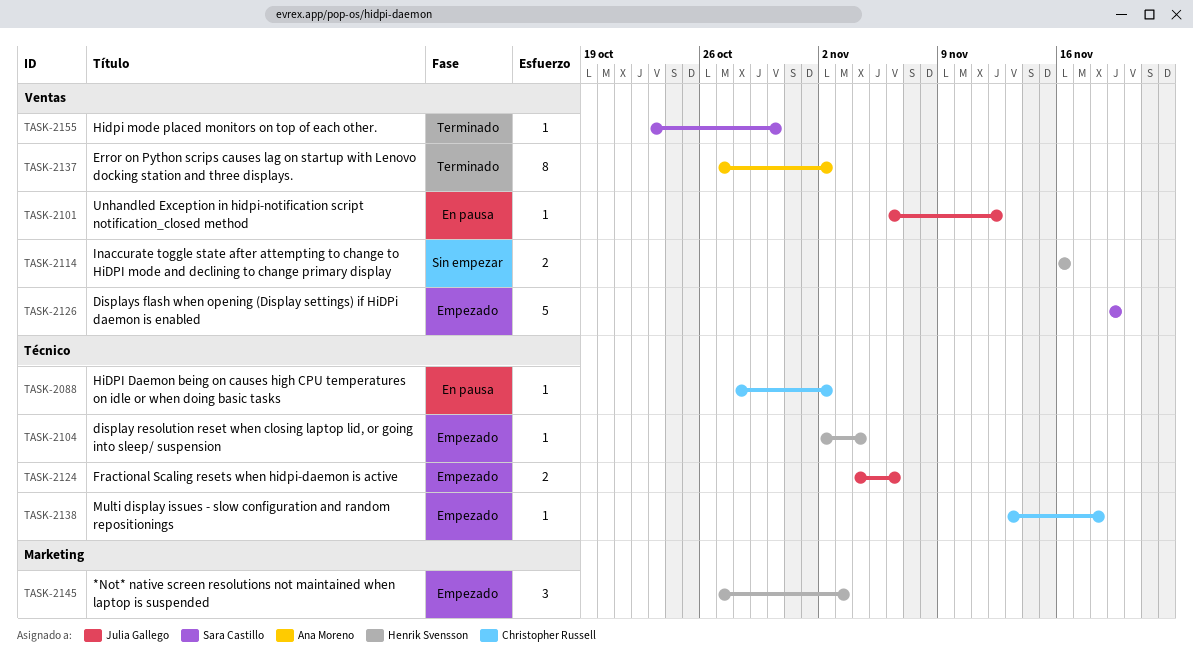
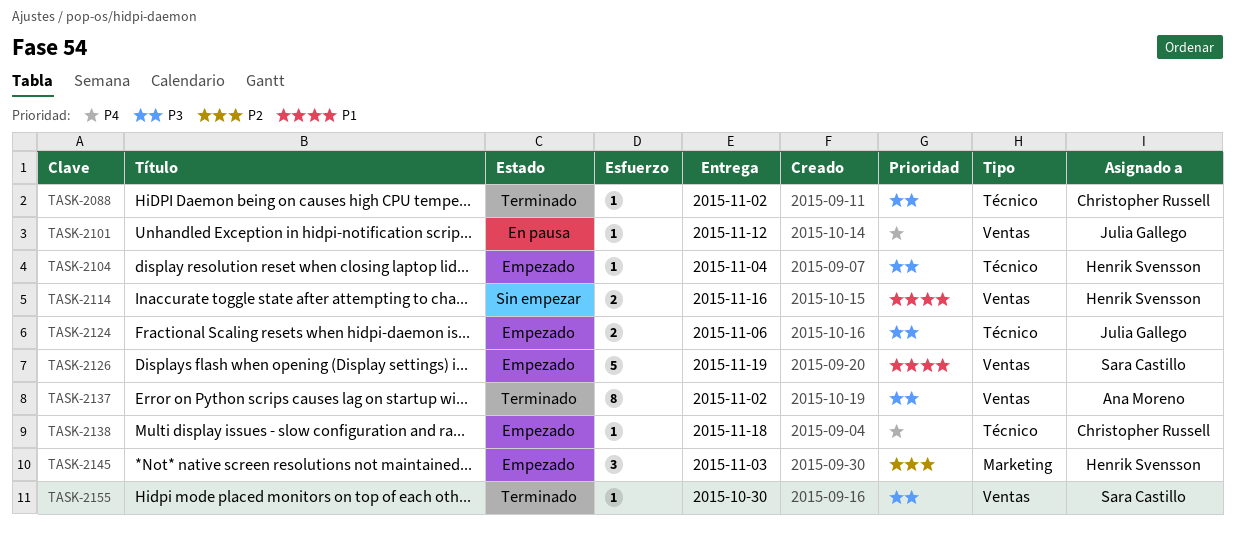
TASK-2088, status: En pausa -> Terminado

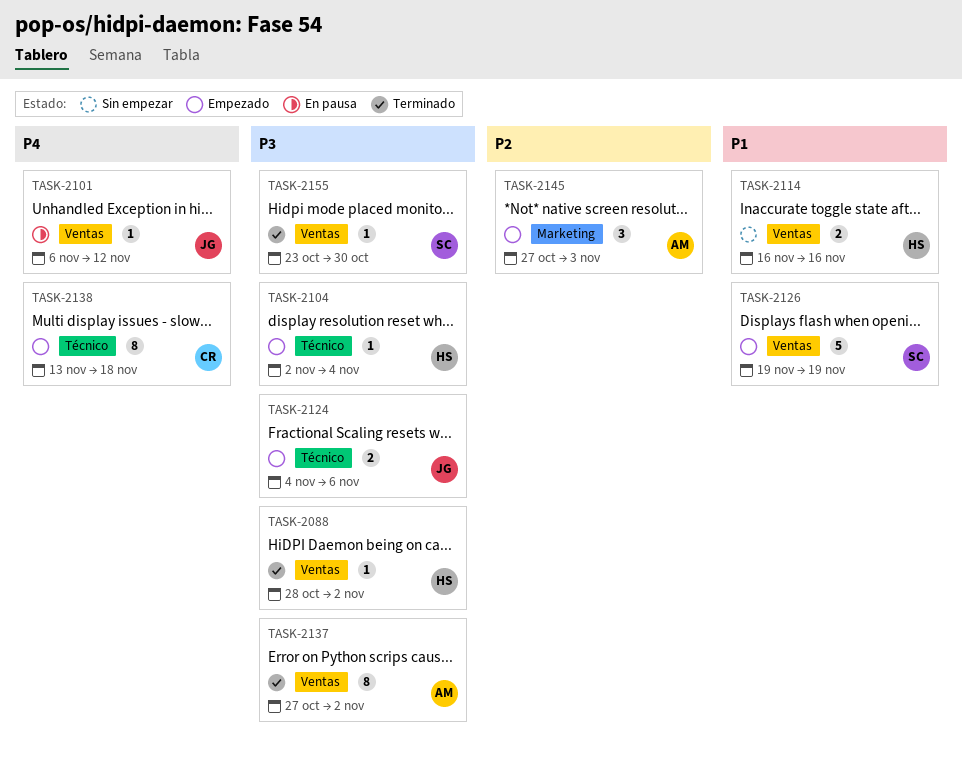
TASK-2088, owner: Christopher Russell -> Henrik Svensson
TASK-2088, label: Técnico -> Ventas
TASK-2138, estimate: 1 -> 8
TASK-2145, owner: Henrik Svensson -> Ana Moreno

